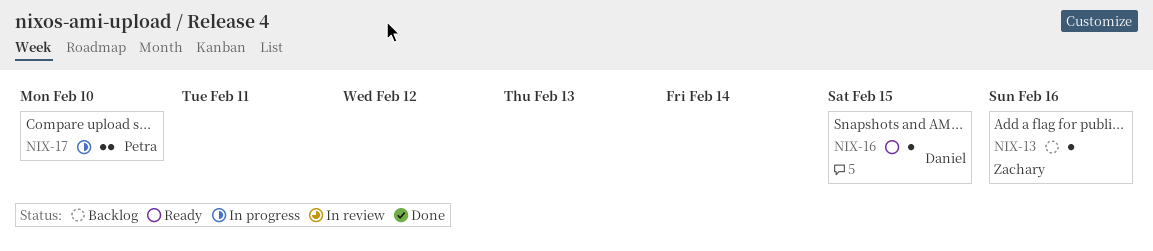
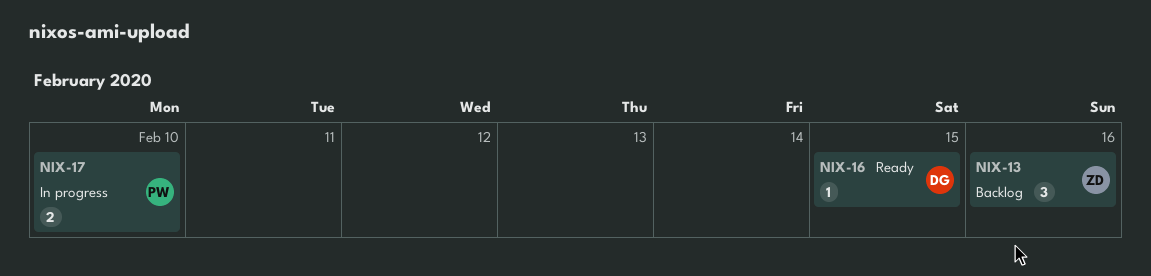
NIX-13, estimate: 1 -> 3

